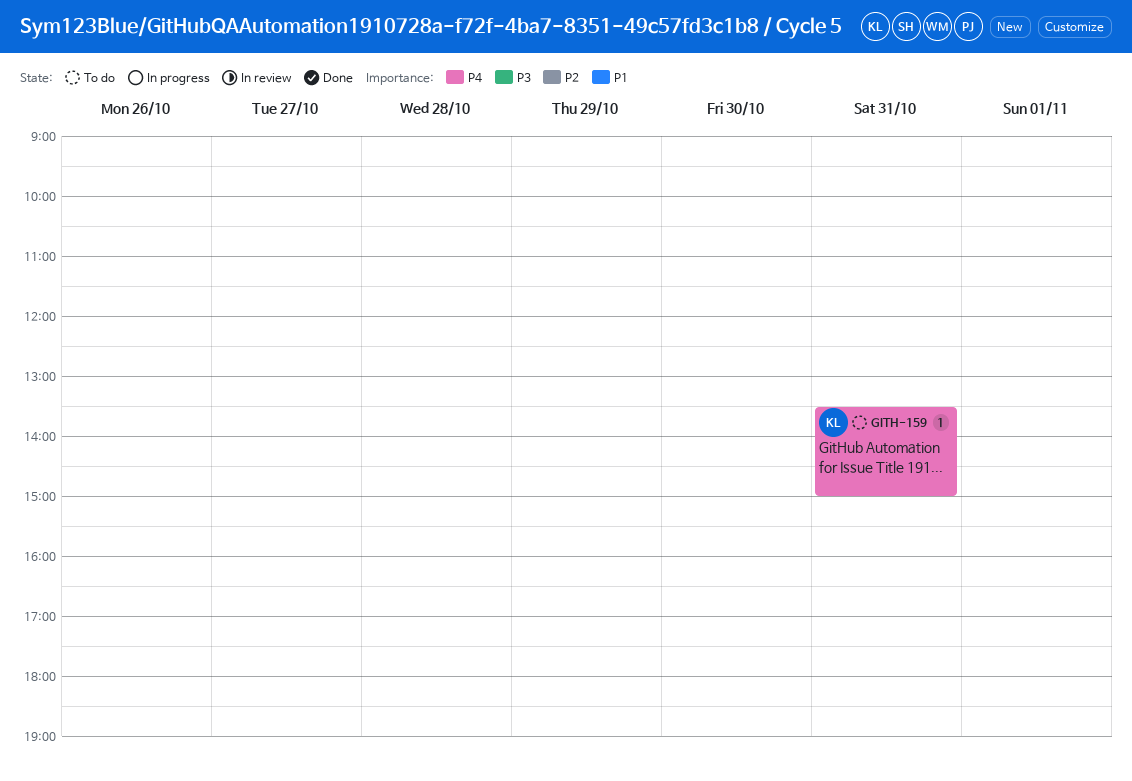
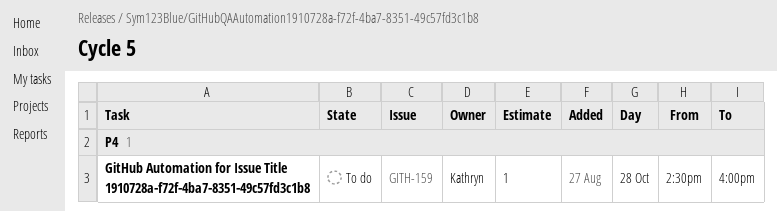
GITH-159, day: Oct 31 -> Oct 28
GITH-159, begins: 13:30 -> 14:30
GITH-159, ends: 15:00 -> 16:00

